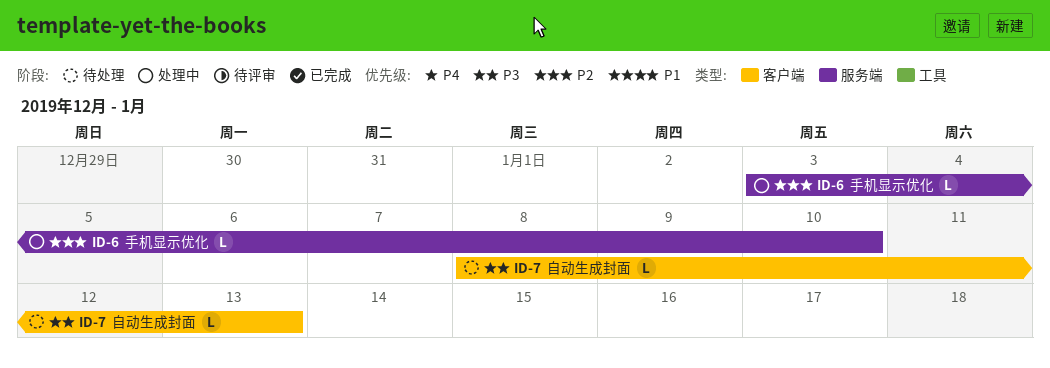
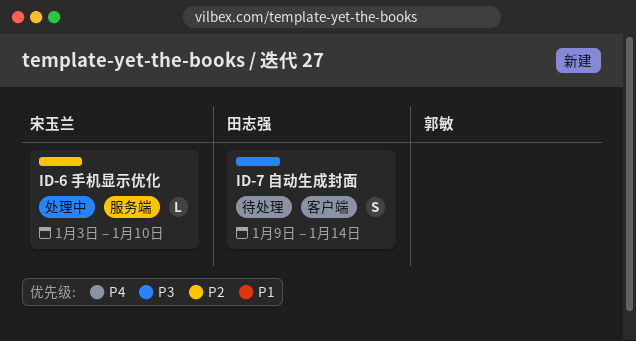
ID-7, estimate: L -> S
ID-7, start: Jan 8 -> Jan 9
ID-7, due: Jan 13 -> Jan 14

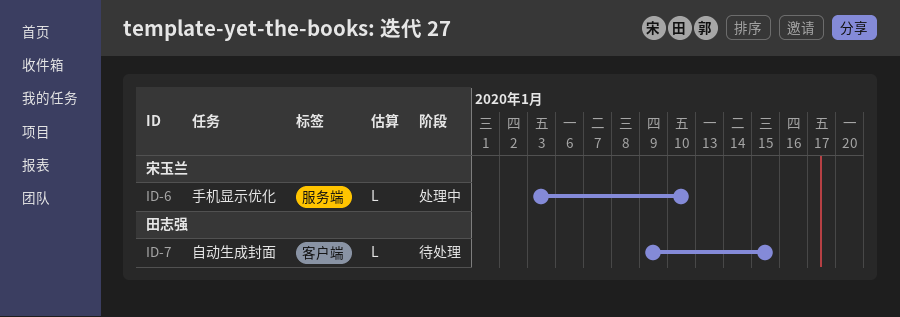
ID-7, estimate: S -> L
ID-7, due: Jan 14 -> Jan 15

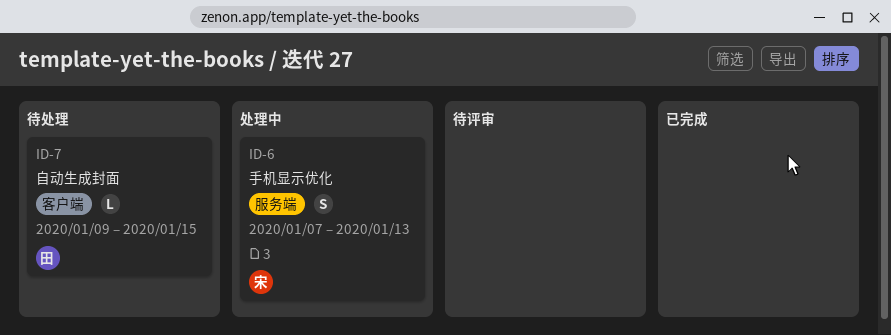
ID-6, estimate: L -> S
ID-6, start: Jan 3 -> Jan 7
ID-6, due: Jan 10 -> Jan 13

